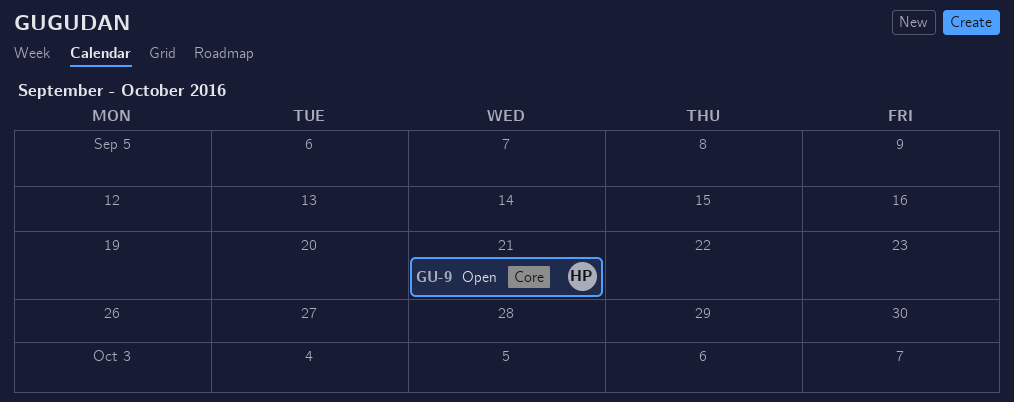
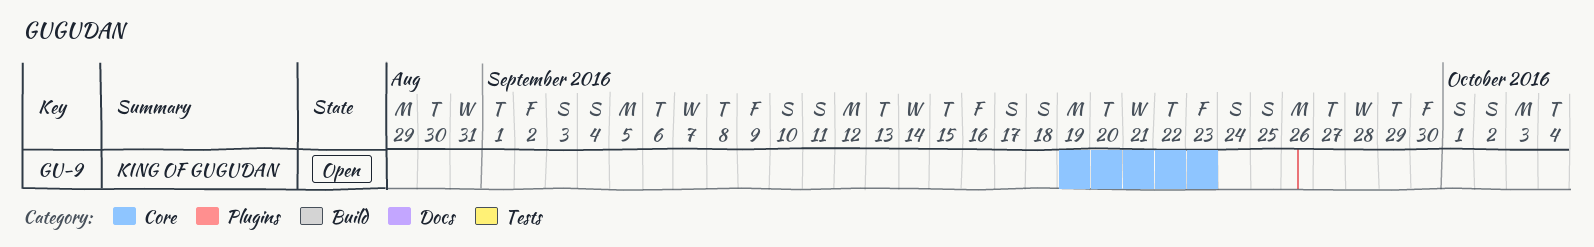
GU-9, due: Sep 21 -> Sep 23

